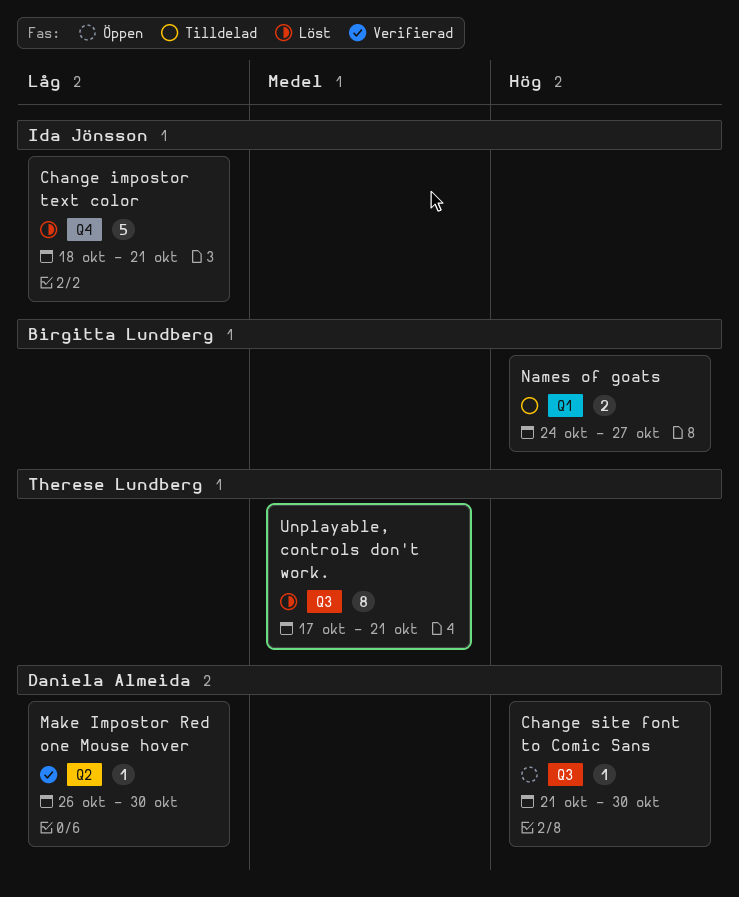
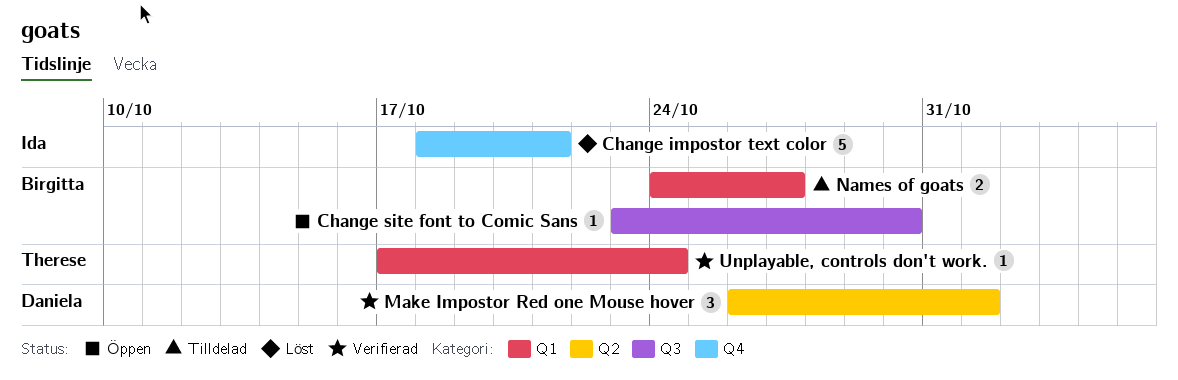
Change site font to Comic Sans, owner: Daniela Almeida -> Birgitta Lundberg
Change site font to Comic Sans, start: Oct 21 -> Oct 23
Make Impostor Red one Mouse hover, estimate: 1 -> 3
Make Impostor Red one Mouse hover, due: Oct 30 -> Nov 1
Unplayable, controls don't work., status: Löst -> Verifierad
Unplayable, controls don't work., label: Q3 -> Q1
Unplayable, controls don't work., estimate: 8 -> 1
Unplayable, controls don't work., due: Oct 21 -> Oct 24

